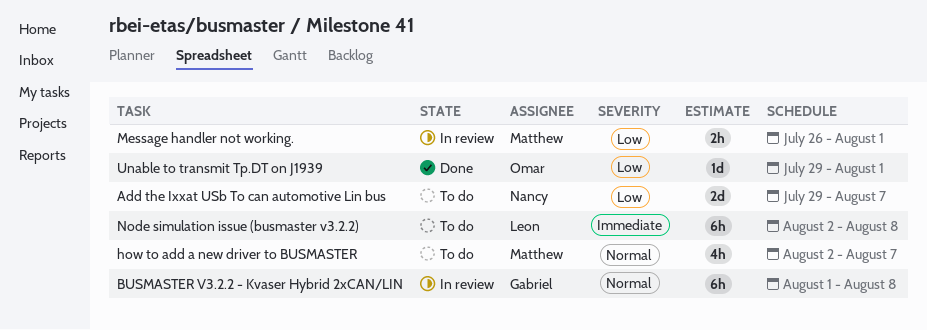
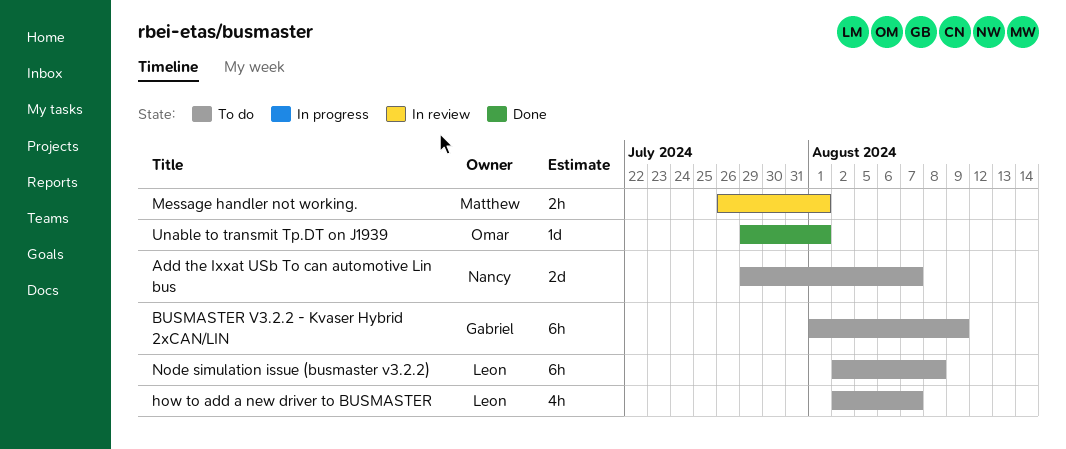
BUSMASTER V3.2.2 - Kvaser Hybrid 2xCAN/LIN, status: In review -> To do
BUSMASTER V3.2.2 - Kvaser Hybrid 2xCAN/LIN, due: Aug 8 -> Aug 9
how to add a new driver to BUSMASTER, owner: Matthew -> Leon

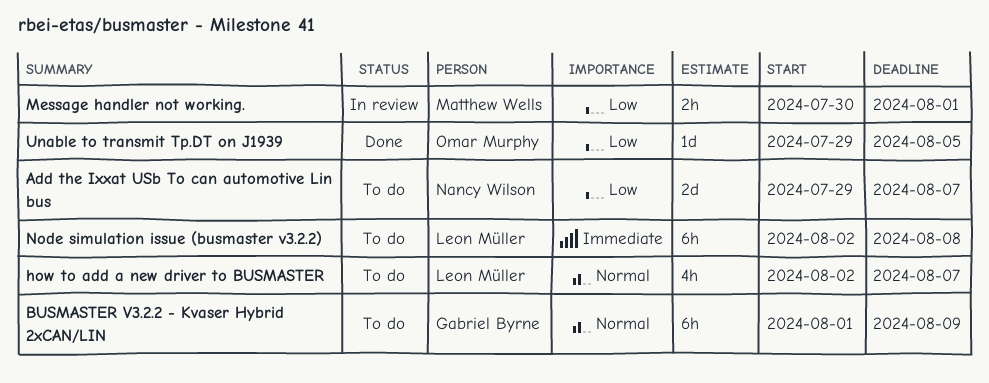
Message handler not working., start: Jul 26 -> Jul 30
Unable to transmit Tp.DT on J1939, due: Aug 1 -> Aug 5

